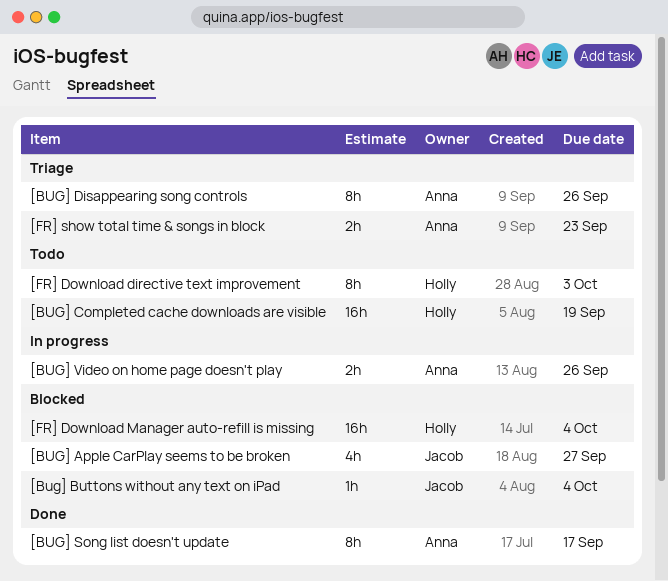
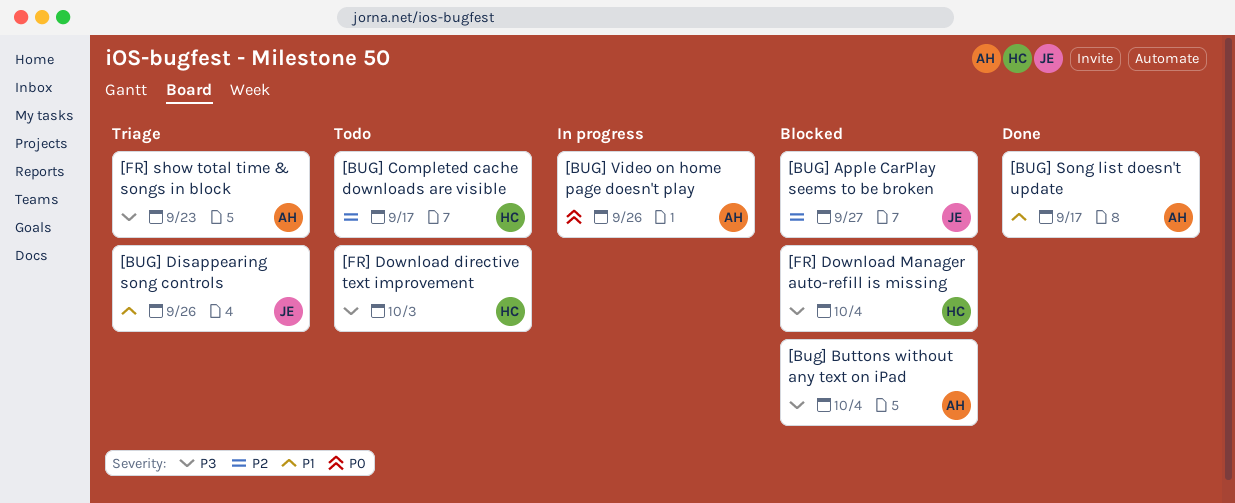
[Bug] Buttons without any text on iPad, owner: Jacob -> Anna
[BUG] Completed cache downloads are visible, due: Sep 19 -> Sep 17
[BUG] Disappearing song controls, owner: Anna -> Jacob

